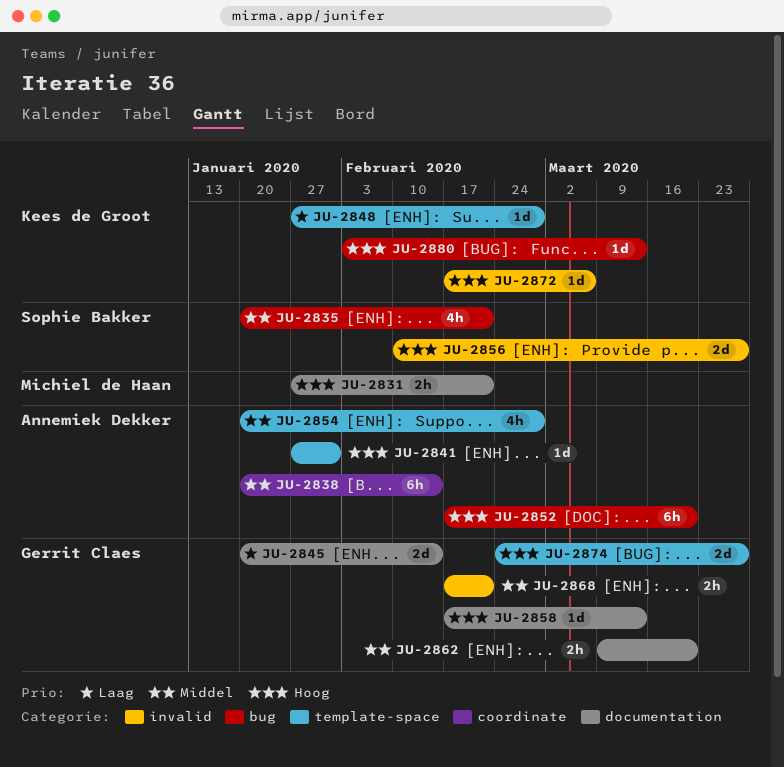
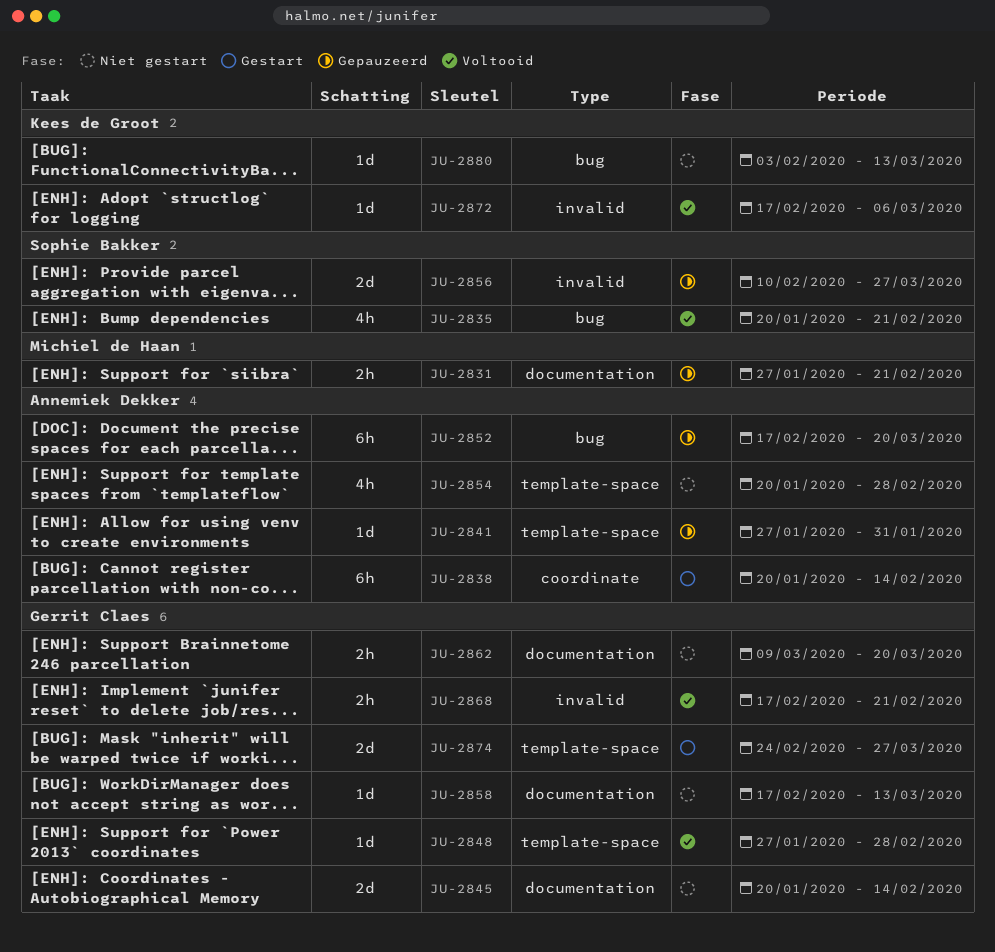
JU-2848, owner: Kees de Groot -> Gerrit Claes

